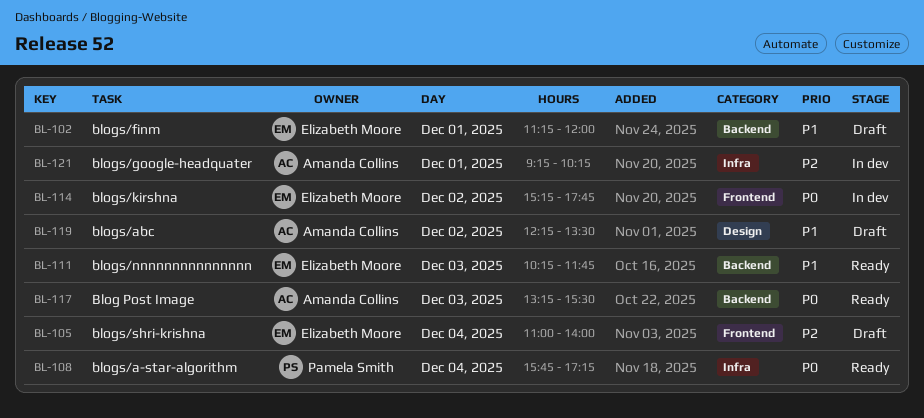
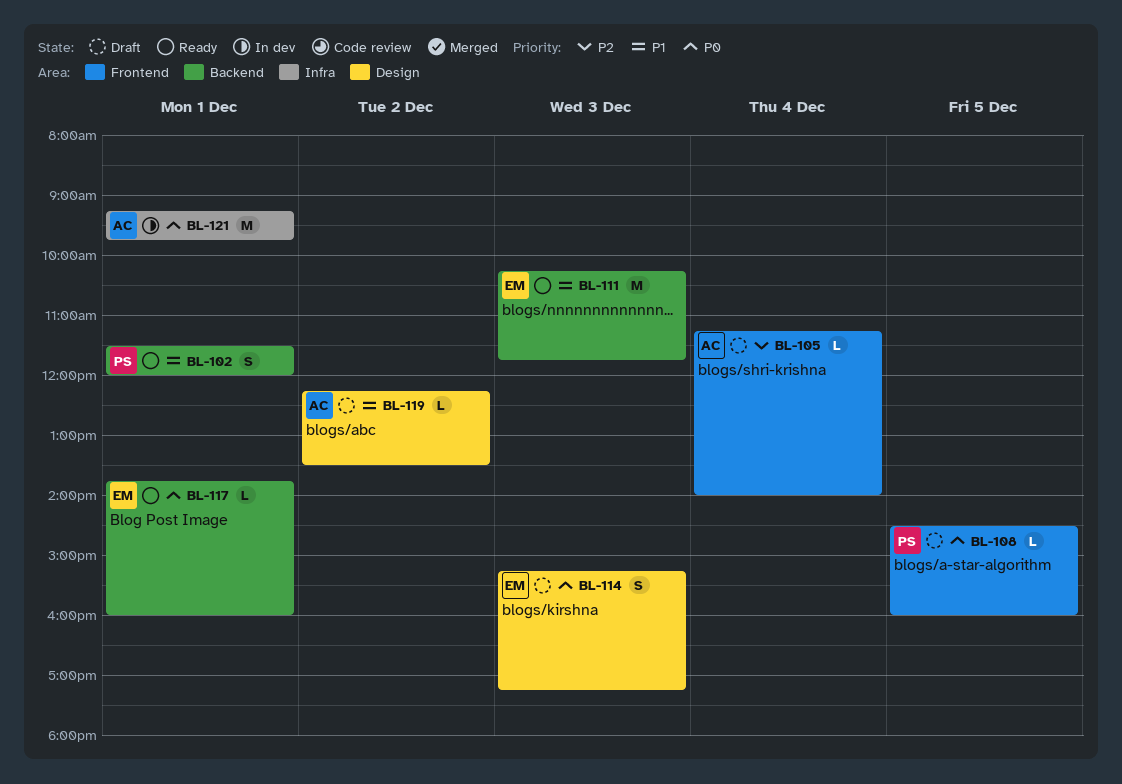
BL-102, status: Draft -> Ready
BL-102, owner: Elizabeth Moore -> Pamela Smith
BL-102, begins: 11:15 -> 11:30
BL-105, owner: Elizabeth Moore -> Amanda Collins
BL-105, begins: 11:00 -> 11:15
BL-108, status: Ready -> Draft
BL-108, label: Infra -> Frontend
BL-108, day: Dec 4 -> Dec 5
BL-108, begins: 15:45 -> 14:30
BL-108, ends: 17:15 -> 16:00
BL-114, status: In dev -> Draft
BL-114, label: Frontend -> Design
BL-114, day: Dec 2 -> Dec 3
BL-114, ends: 17:45 -> 17:15
BL-117, owner: Amanda Collins -> Elizabeth Moore
BL-117, day: Dec 3 -> Dec 1
BL-117, begins: 13:15 -> 13:45
BL-117, ends: 15:30 -> 16:00
BL-121, priority: P2 -> P0
BL-121, ends: 10:15 -> 09:45

